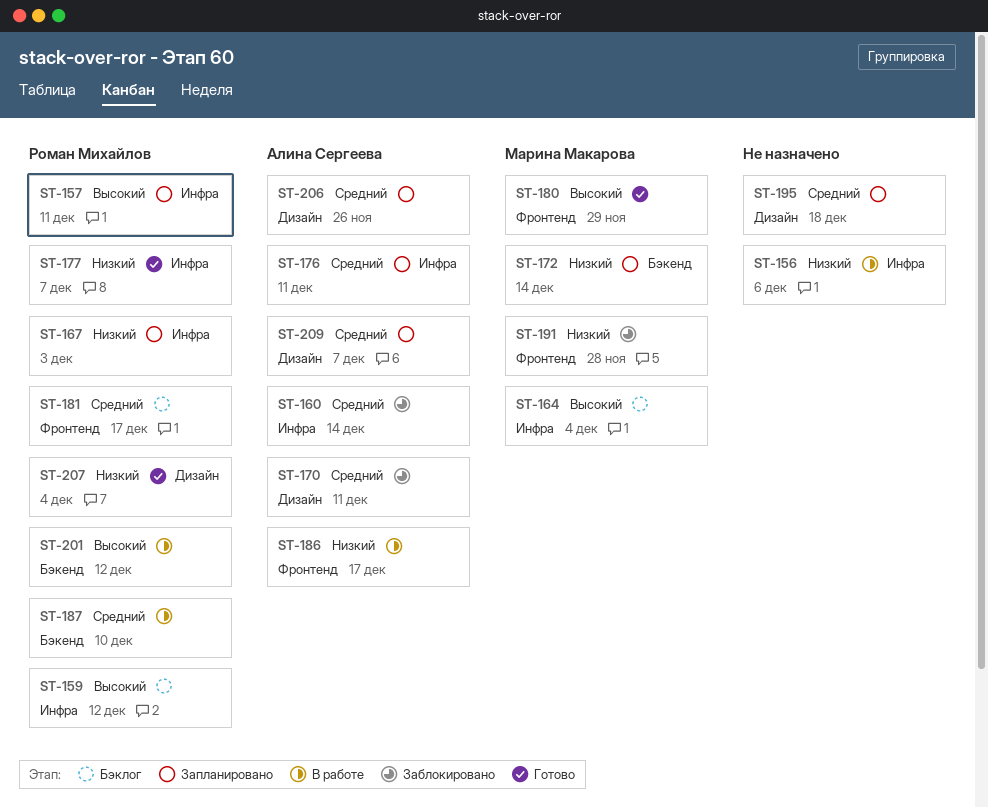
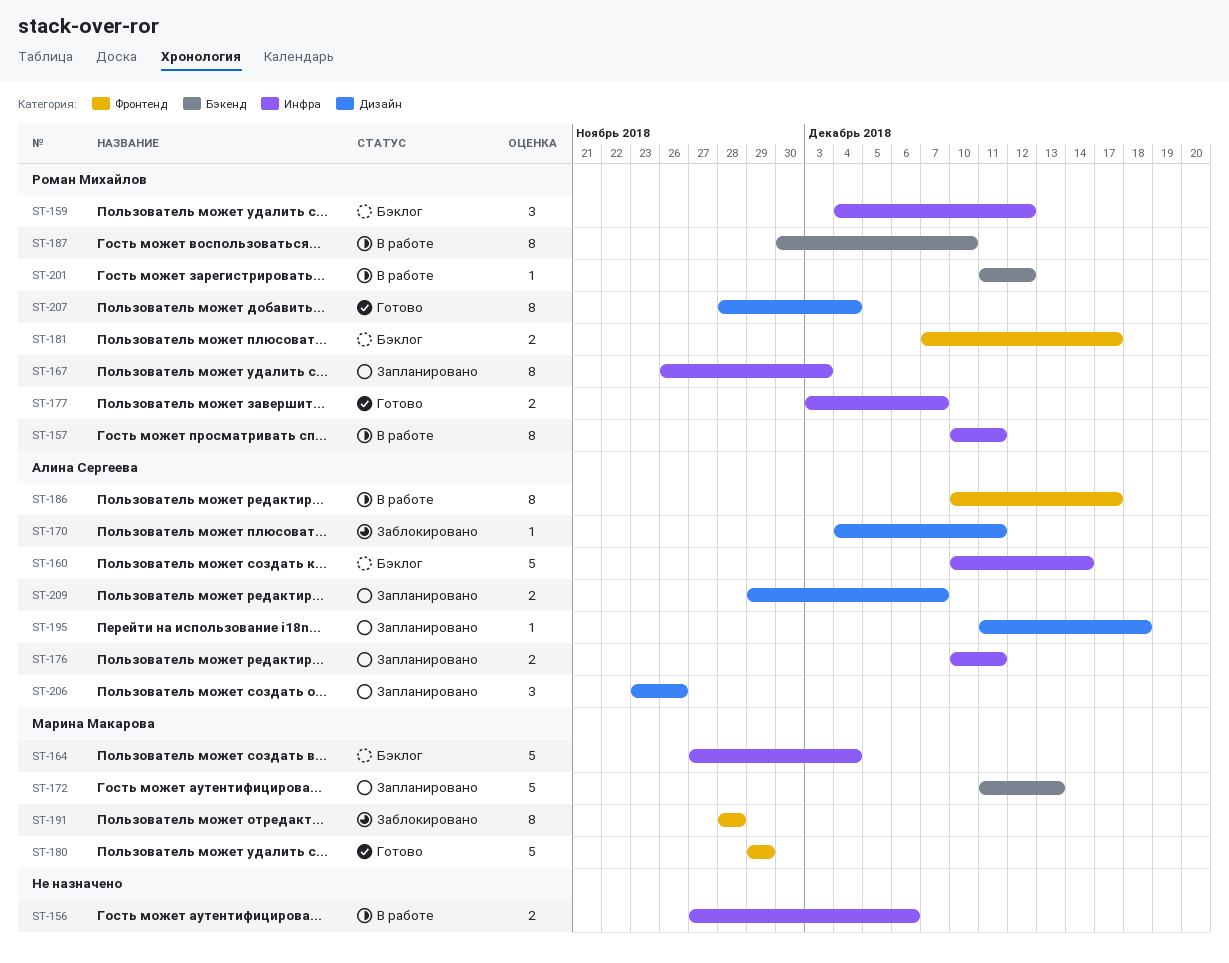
ST-157, status: Запланировано -> В работе
ST-160, status: Заблокировано -> Бэклог
ST-172, due: Dec 14 -> Dec 13
ST-195, owner: none -> Алина Сергеева

